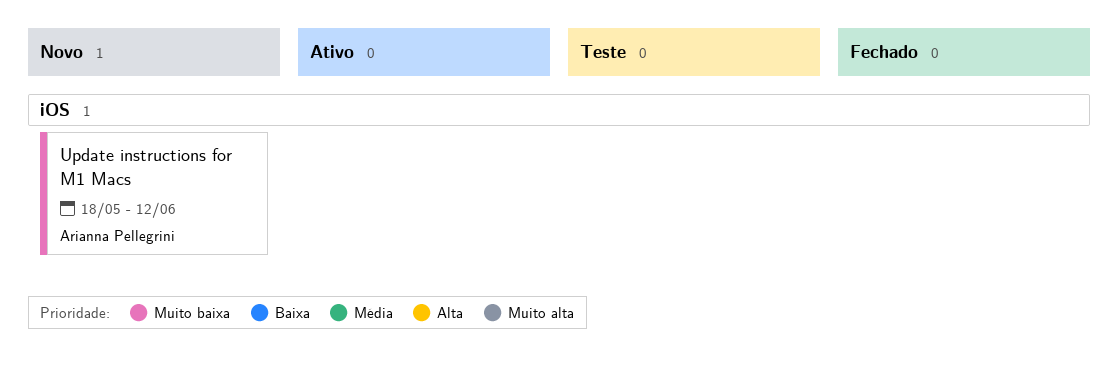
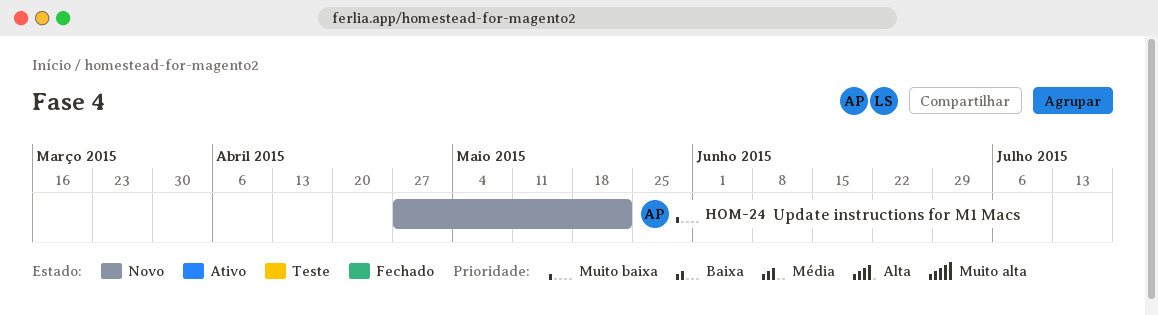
Update instructions for M1 Macs, start: May 18 -> Apr 27
Update instructions for M1 Macs, due: Jun 12 -> May 22

